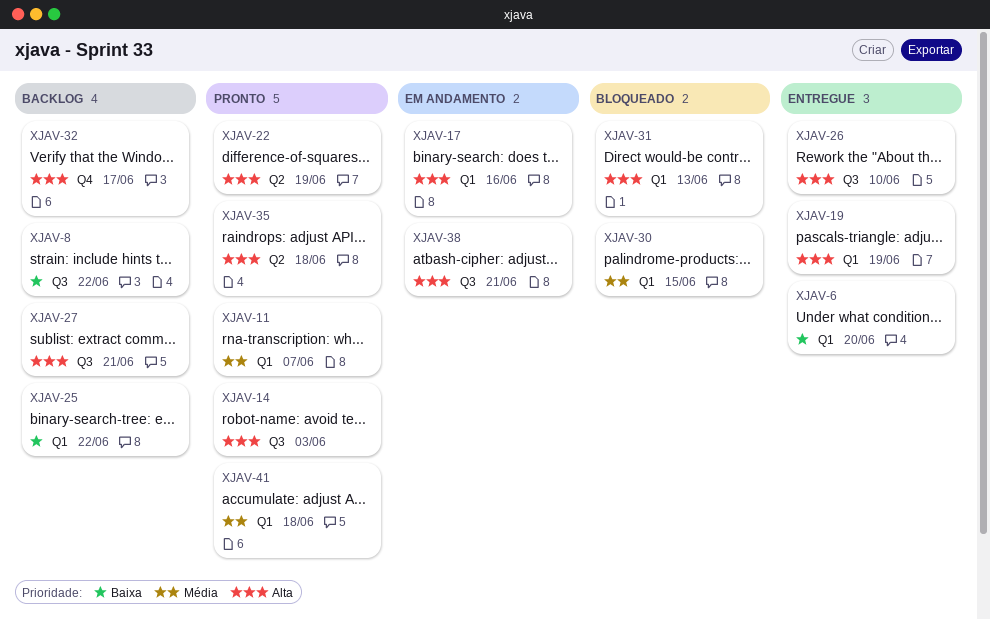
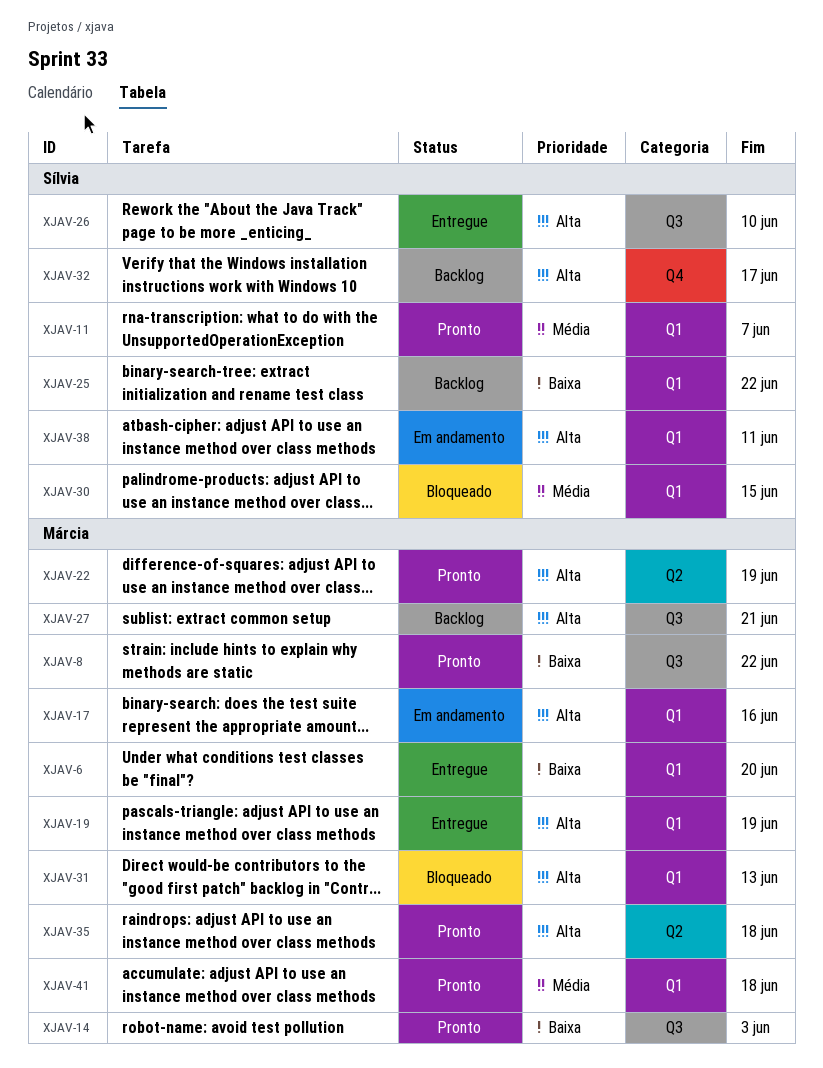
XJAV-8, status: Backlog -> Pronto
XJAV-14, priority: Alta -> Baixa
XJAV-38, label: Q3 -> Q1
XJAV-38, due: Jun 21 -> Jun 11

